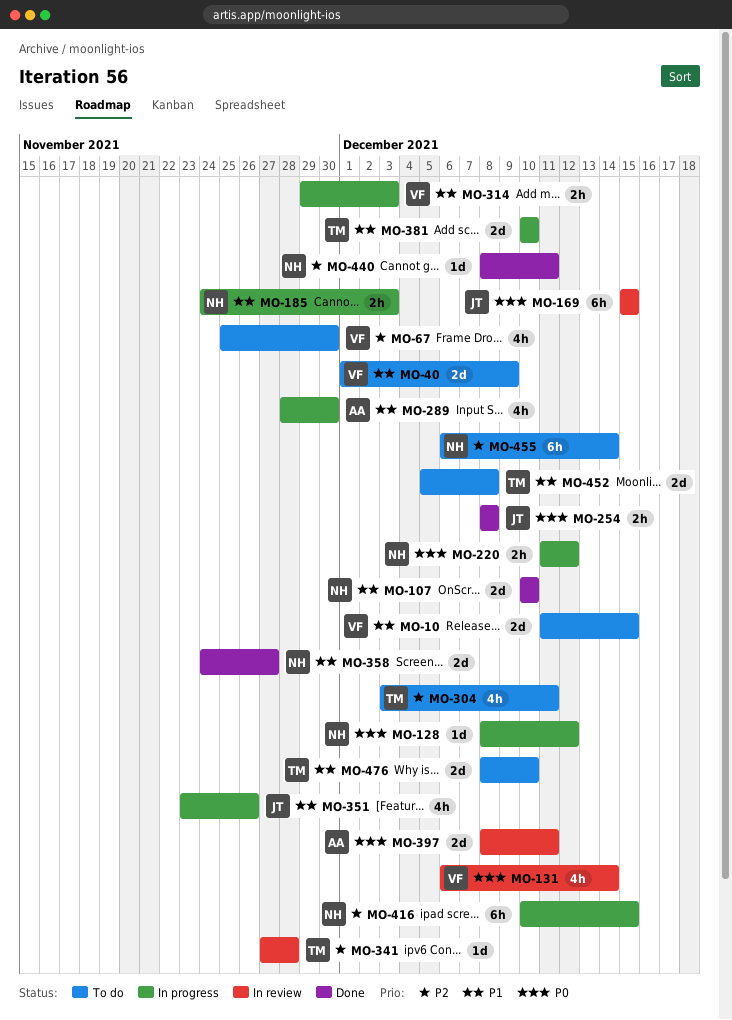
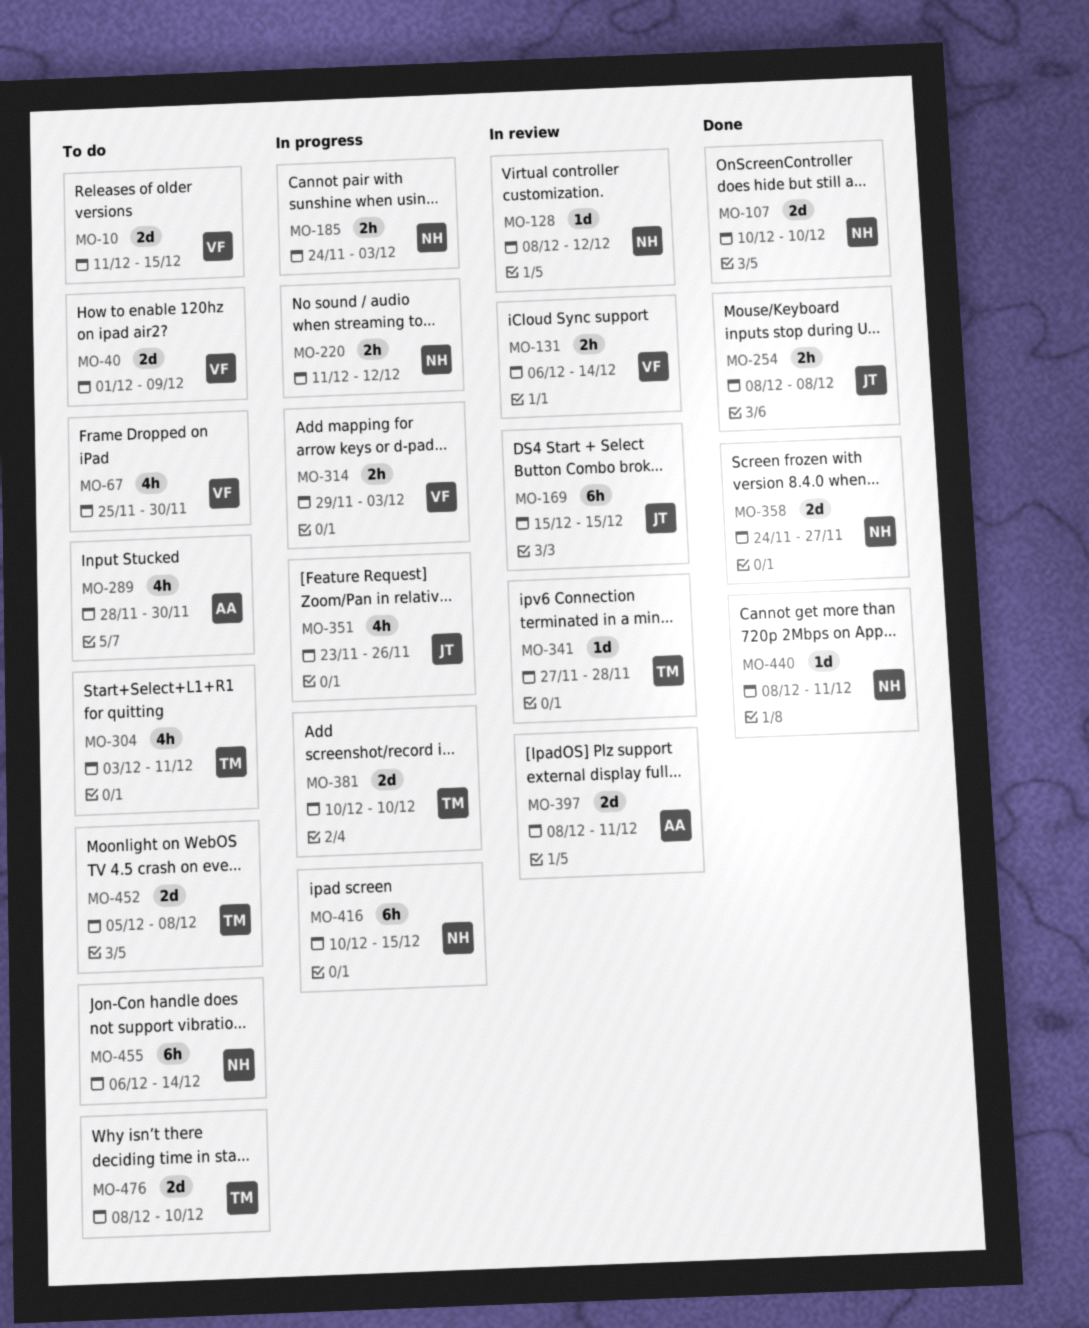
MO-128, status: In progress -> In review
MO-131, estimate: 4h -> 2h
MO-289, status: In progress -> To do

